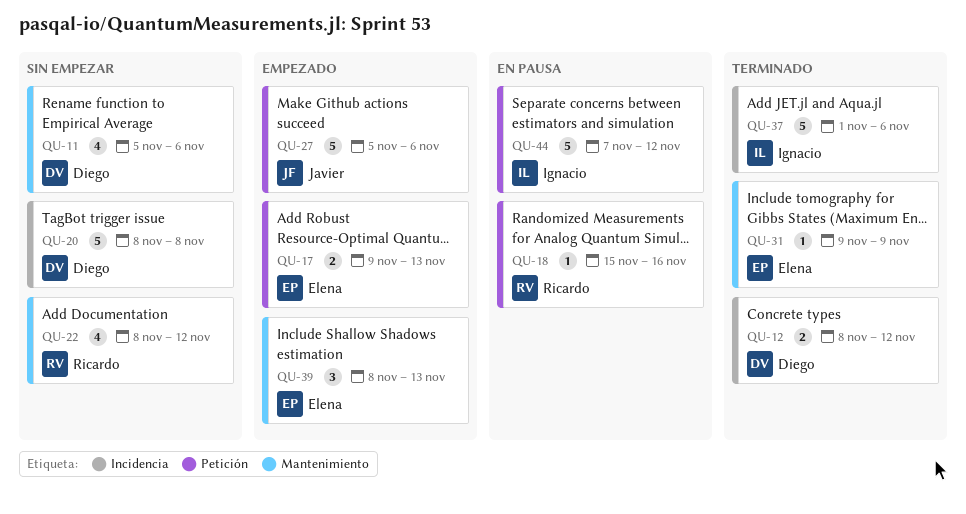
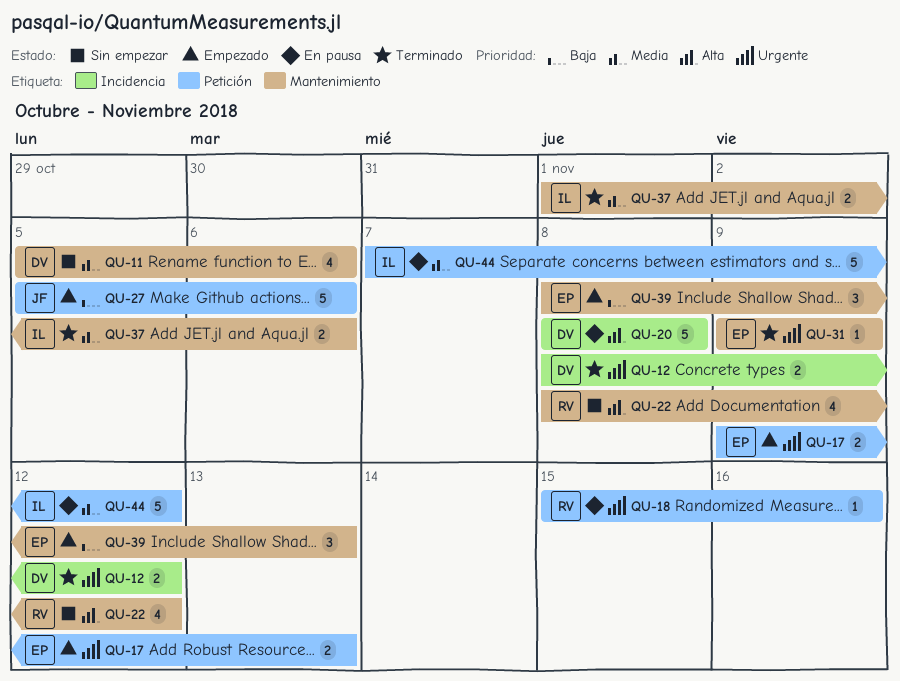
QU-20, status: Sin empezar -> En pausa
QU-37, label: Incidencia -> Mantenimiento
QU-37, estimate: 5 -> 2

